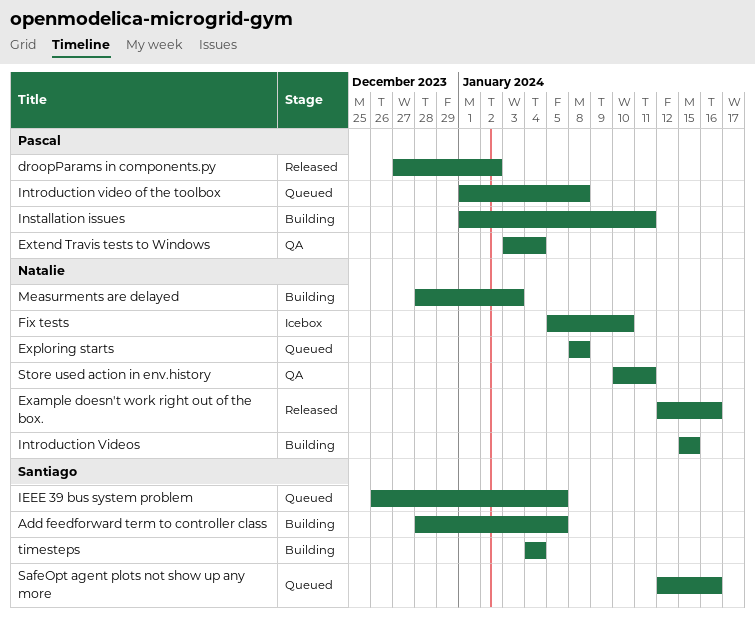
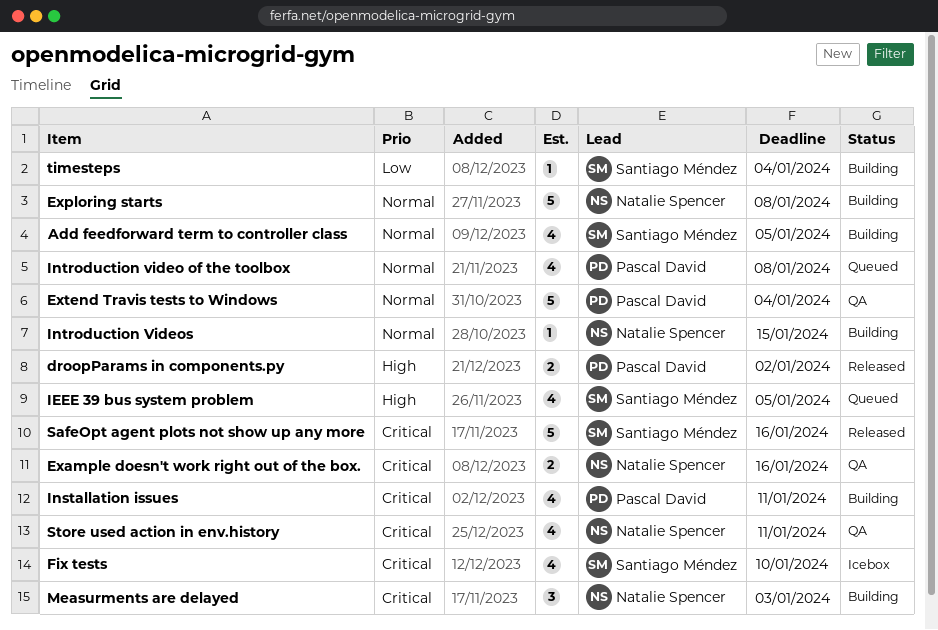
Example doesn't work right out of the box., status: Released -> QA
Exploring starts, status: Queued -> Building
Fix tests, owner: Natalie Spencer -> Santiago Méndez
SafeOpt agent plots not show up any more, status: Queued -> Released

